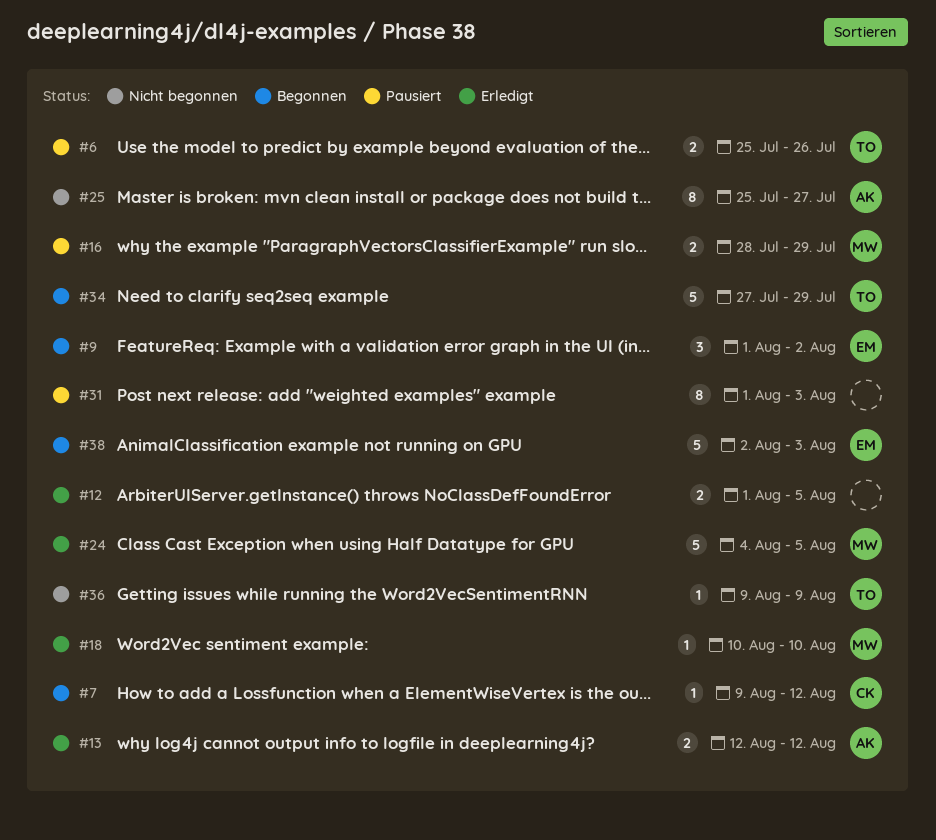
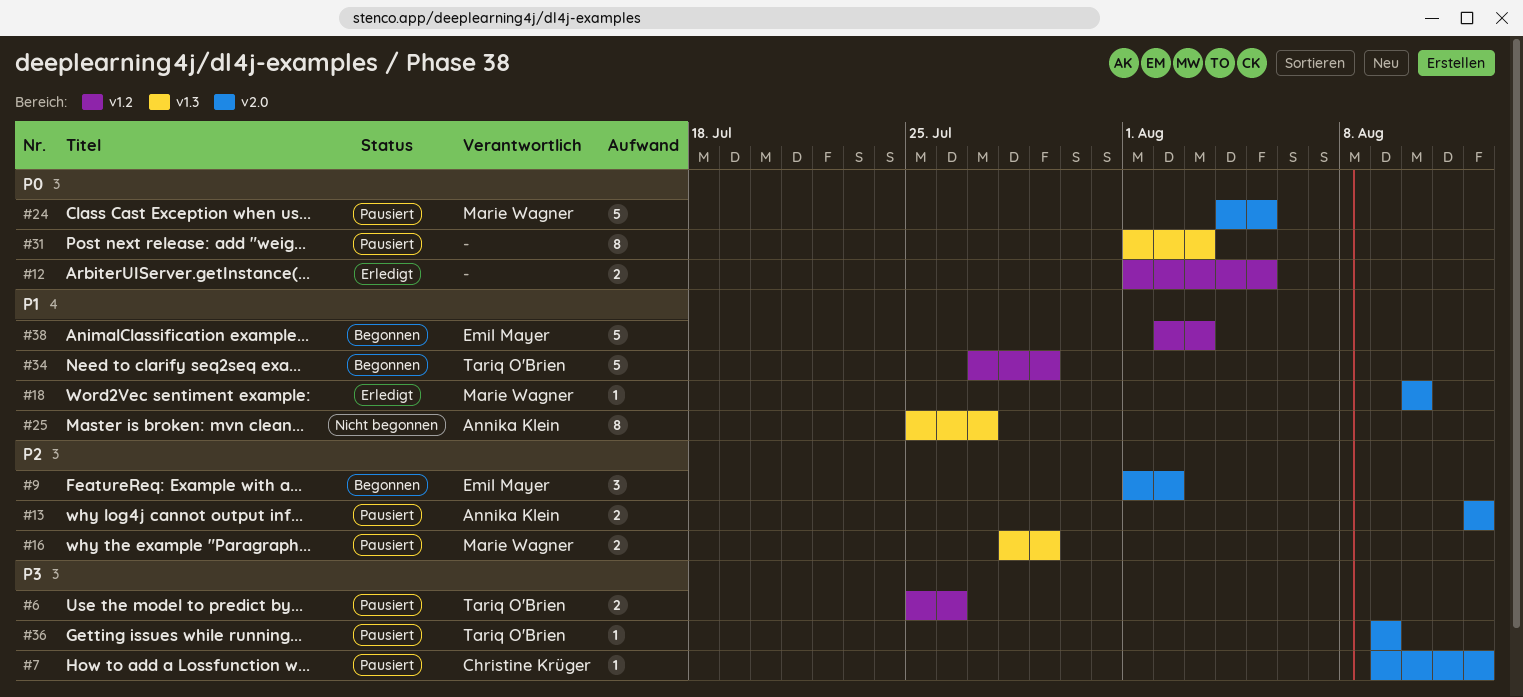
#7, status: Begonnen -> Pausiert
#13, status: Erledigt -> Pausiert
#24, status: Erledigt -> Pausiert
#36, status: Nicht begonnen -> Pausiert

